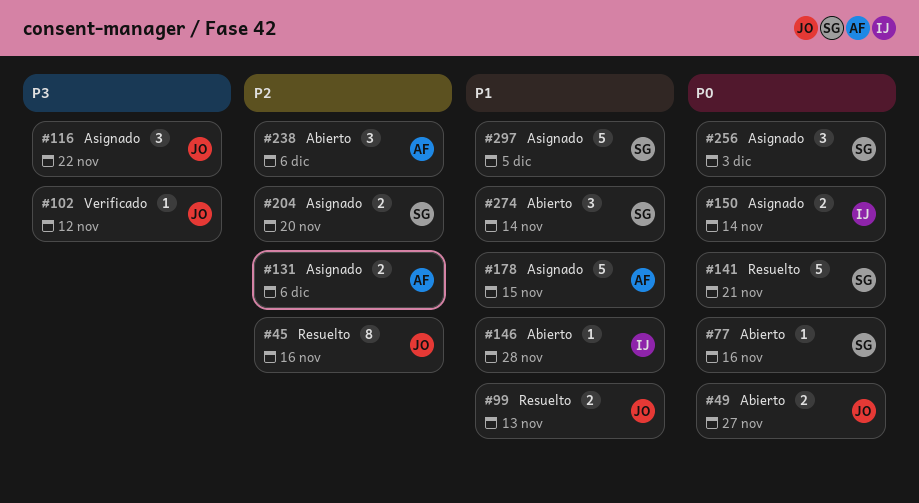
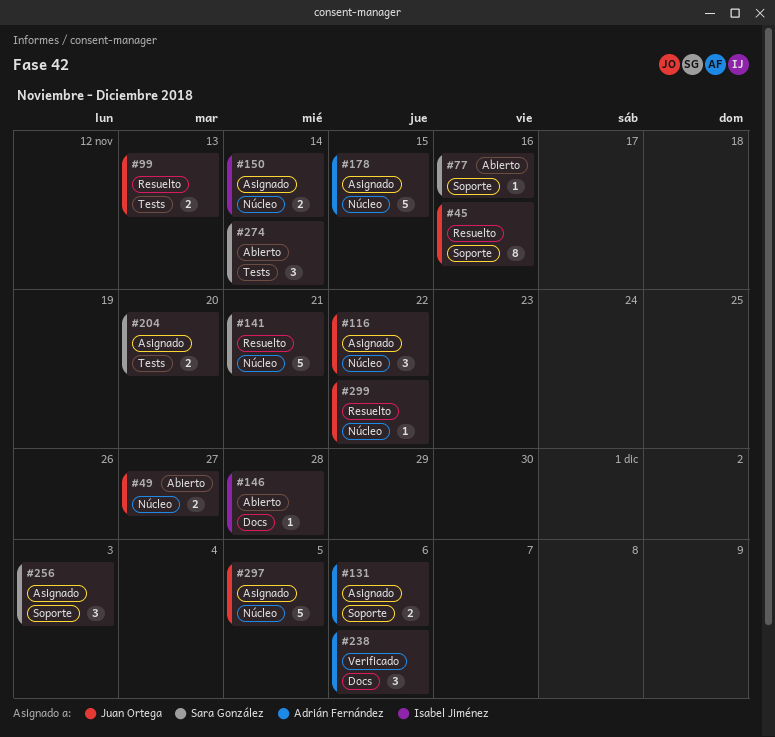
#102: present -> none
#238, status: Abierto -> Verificado
#297, owner: Sara González -> Juan Ortega
#299: none -> present

